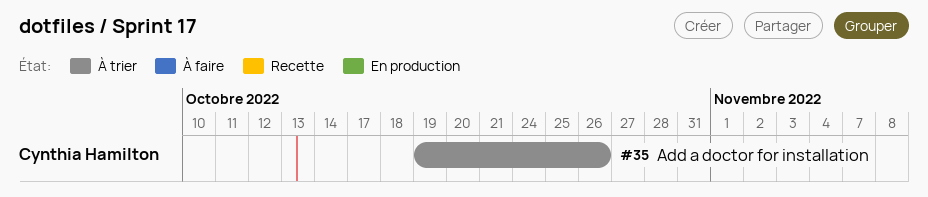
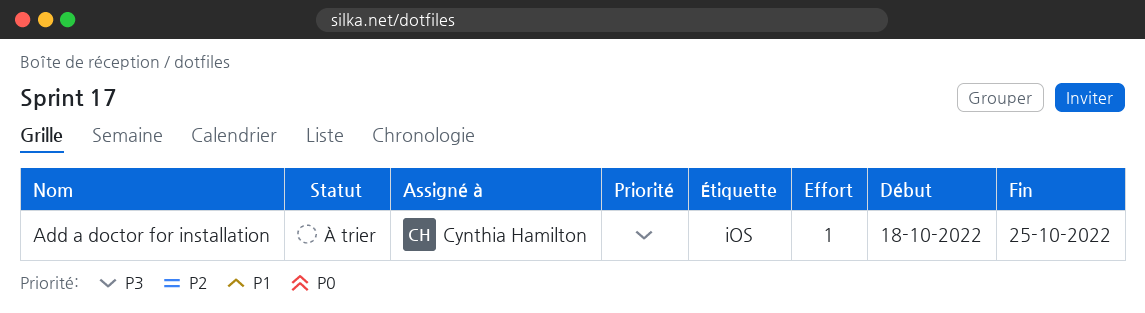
Add a doctor for installation, start: Oct 19 -> Oct 18
Add a doctor for installation, due: Oct 26 -> Oct 25

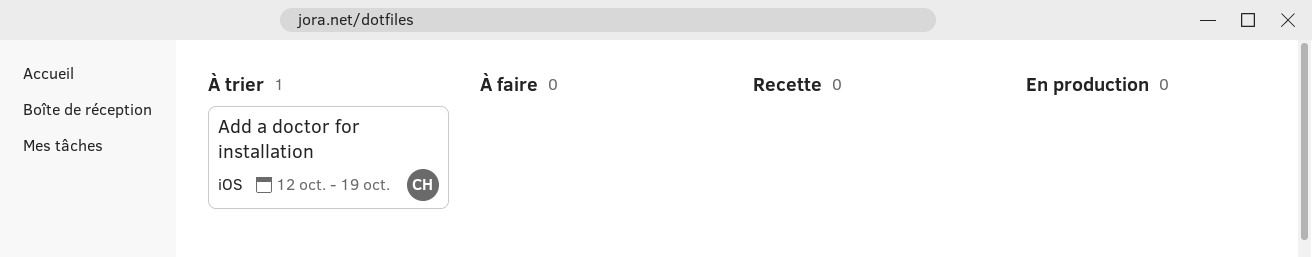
Add a doctor for installation, start: Oct 18 -> Oct 12
Add a doctor for installation, due: Oct 25 -> Oct 19

